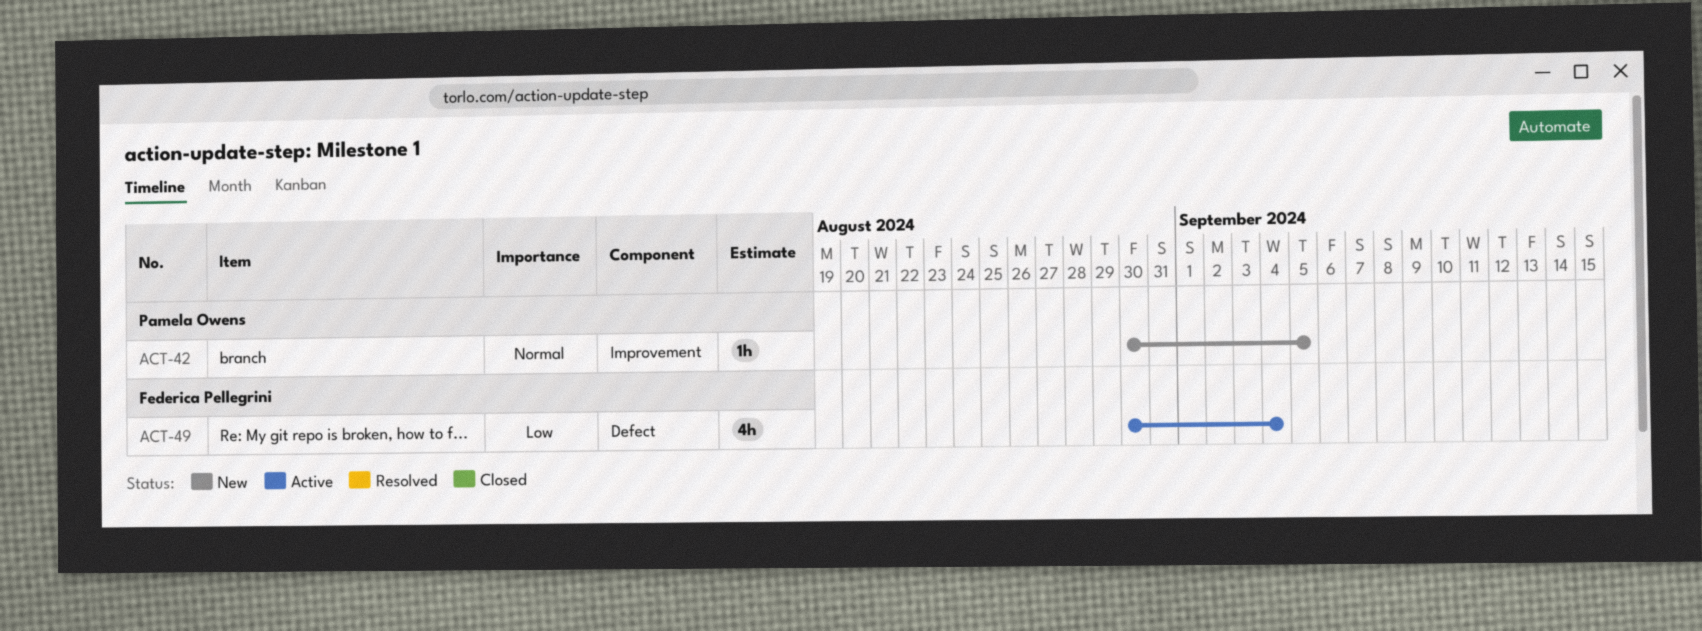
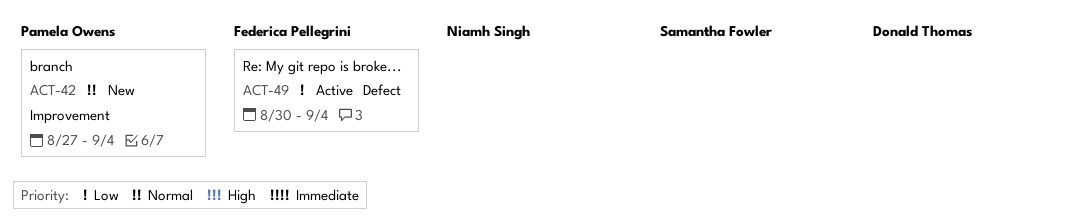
ACT-42, start: Aug 30 -> Aug 27
ACT-42, due: Sep 5 -> Sep 4

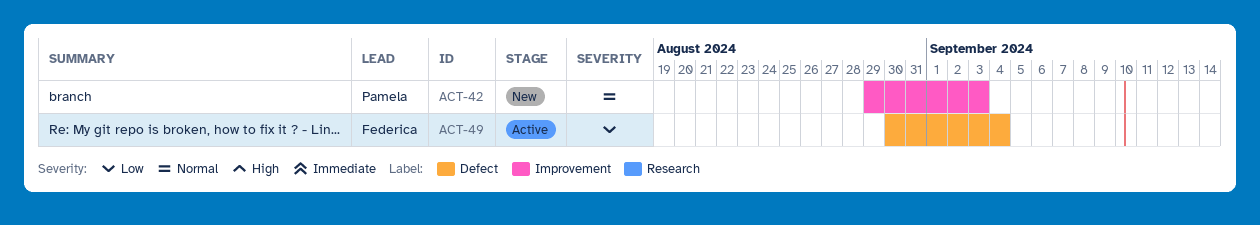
ACT-42, start: Aug 27 -> Aug 29
ACT-42, due: Sep 4 -> Sep 3

